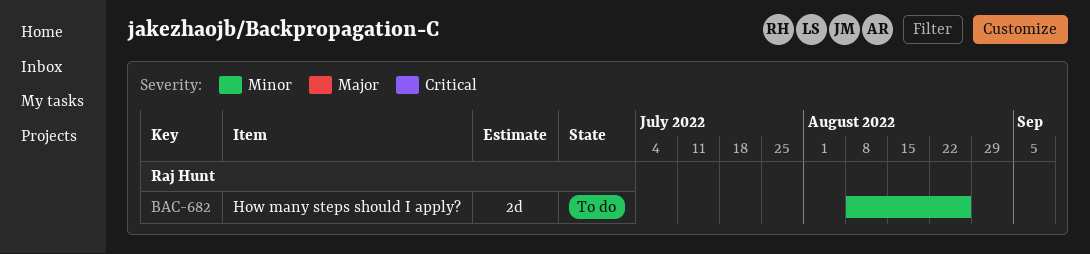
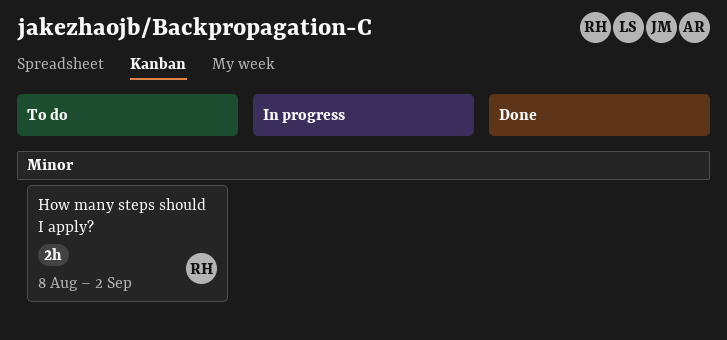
How many steps should I apply?, estimate: 2d -> 2h
How many steps should I apply?, due: Aug 26 -> Sep 2

